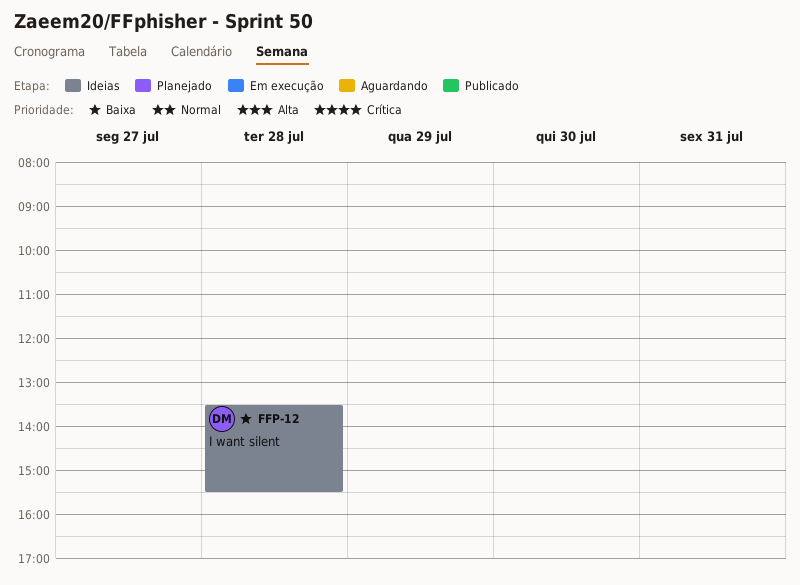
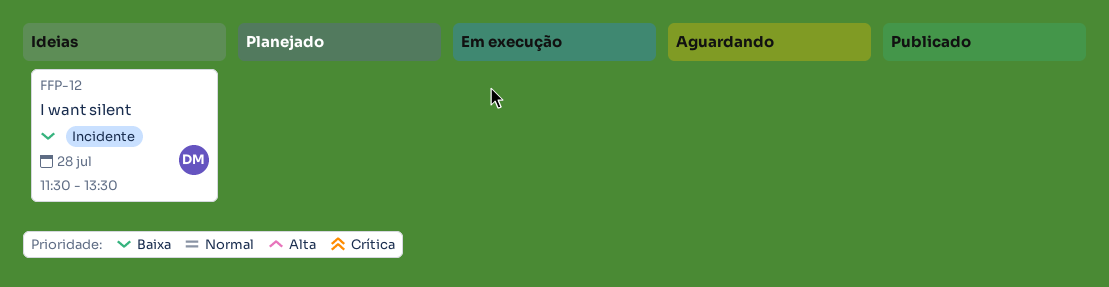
FFP-12, begins: 13:30 -> 11:30
FFP-12, ends: 15:30 -> 13:30

